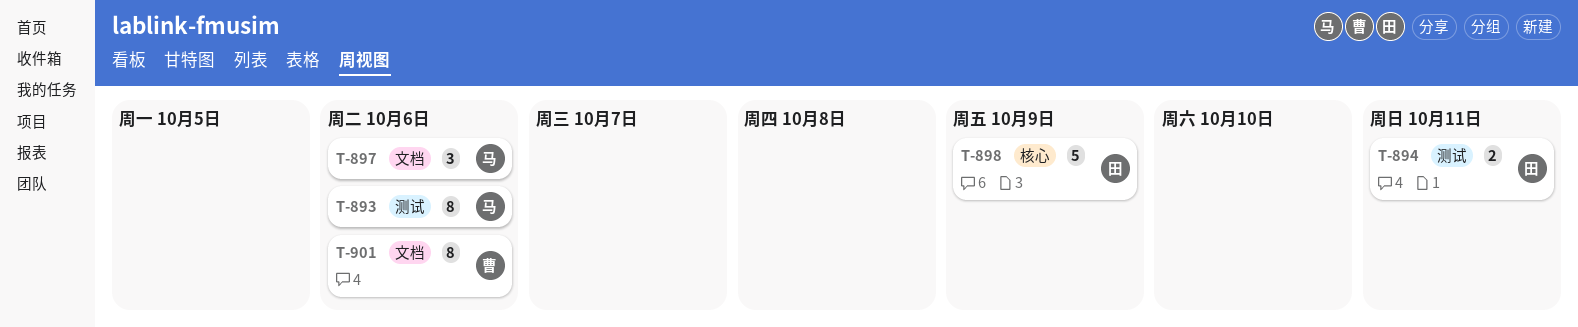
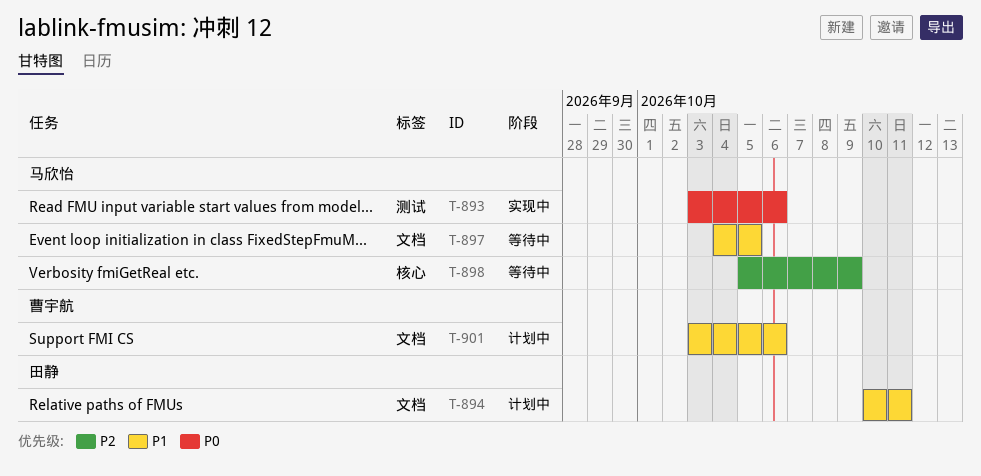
T-894, label: 测试 -> 文档
T-897, due: Oct 6 -> Oct 5
T-898, owner: 田静 -> 马欣怡

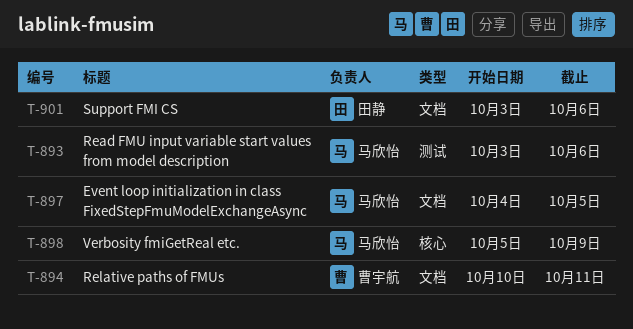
T-894, owner: 田静 -> 曹宇航
T-901, owner: 曹宇航 -> 田静

